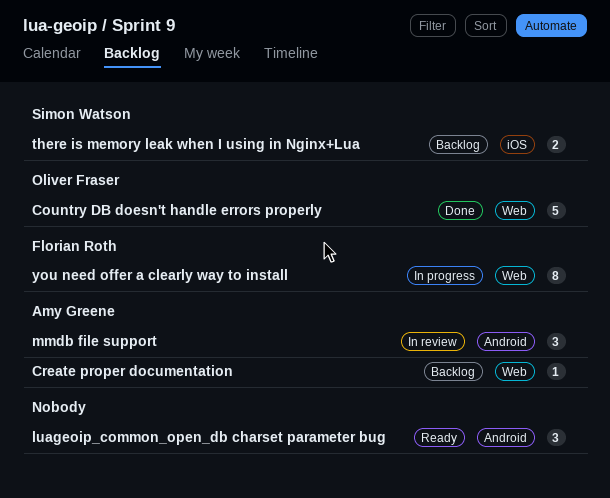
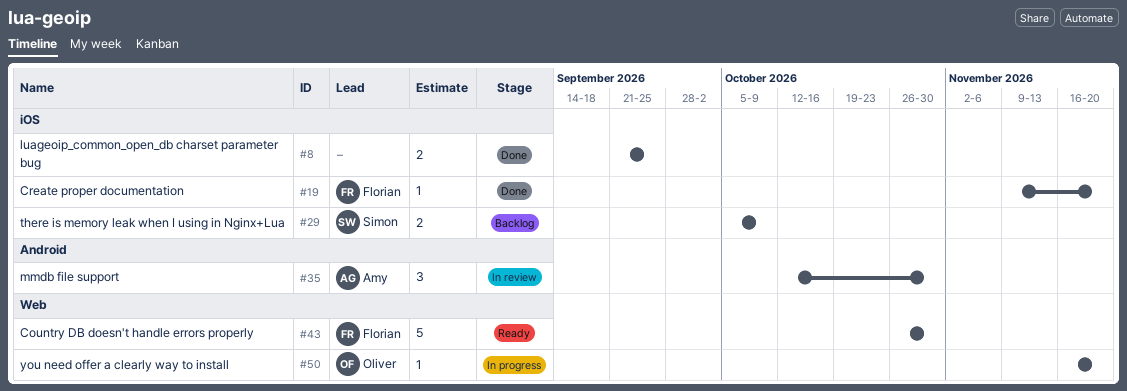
Country DB doesn't handle errors properly, status: Done -> Ready
Country DB doesn't handle errors properly, owner: Oliver Fraser -> Florian Roth
Create proper documentation, status: Backlog -> Done
Create proper documentation, owner: Amy Greene -> Florian Roth
Create proper documentation, label: Web -> iOS
luageoip_common_open_db charset parameter bug, status: Ready -> Done
luageoip_common_open_db charset parameter bug, label: Android -> iOS
luageoip_common_open_db charset parameter bug, estimate: 3 -> 2
you need offer a clearly way to install, owner: Florian Roth -> Oliver Fraser
you need offer a clearly way to install, estimate: 8 -> 1

